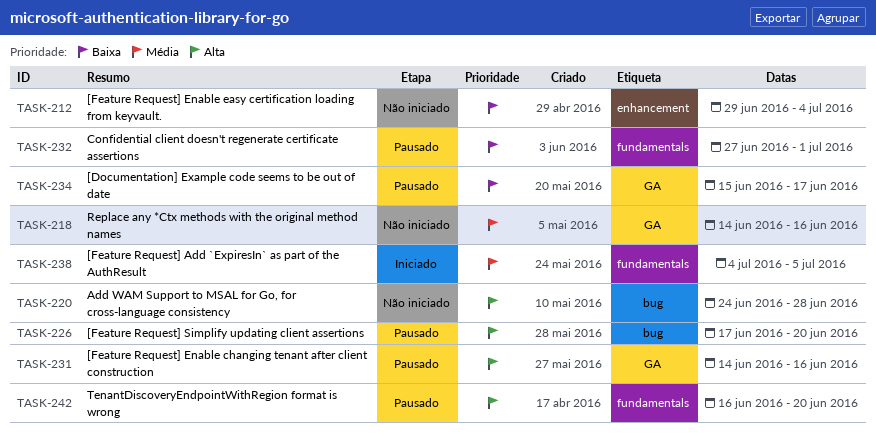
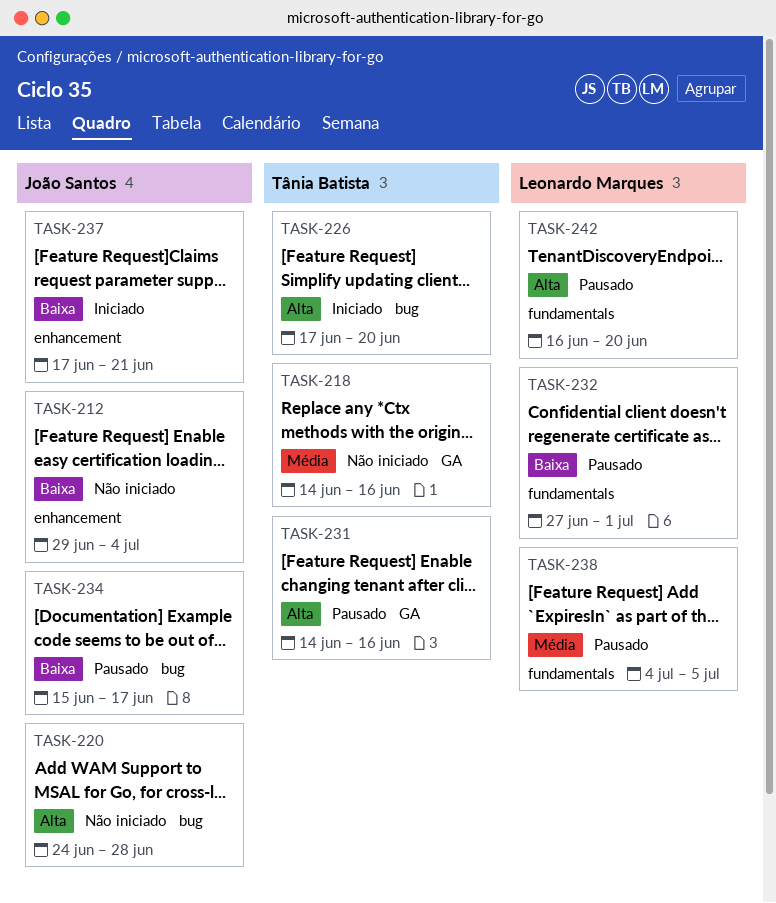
TASK-226, status: Pausado -> Iniciado
TASK-234, label: GA -> bug
TASK-237: none -> present
TASK-238, status: Iniciado -> Pausado

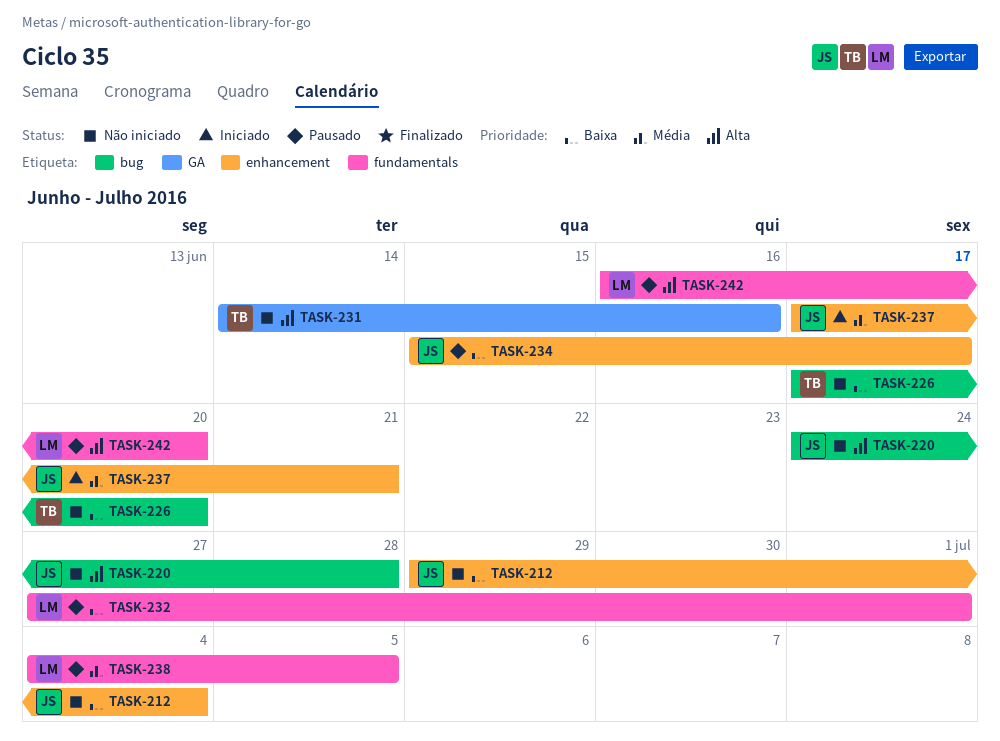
TASK-218: present -> none
TASK-226, status: Iniciado -> Não iniciado
TASK-226, priority: Alta -> Baixa
TASK-231, status: Pausado -> Não iniciado
TASK-234, label: bug -> enhancement
TASK-237, priority: Baixa -> Média

